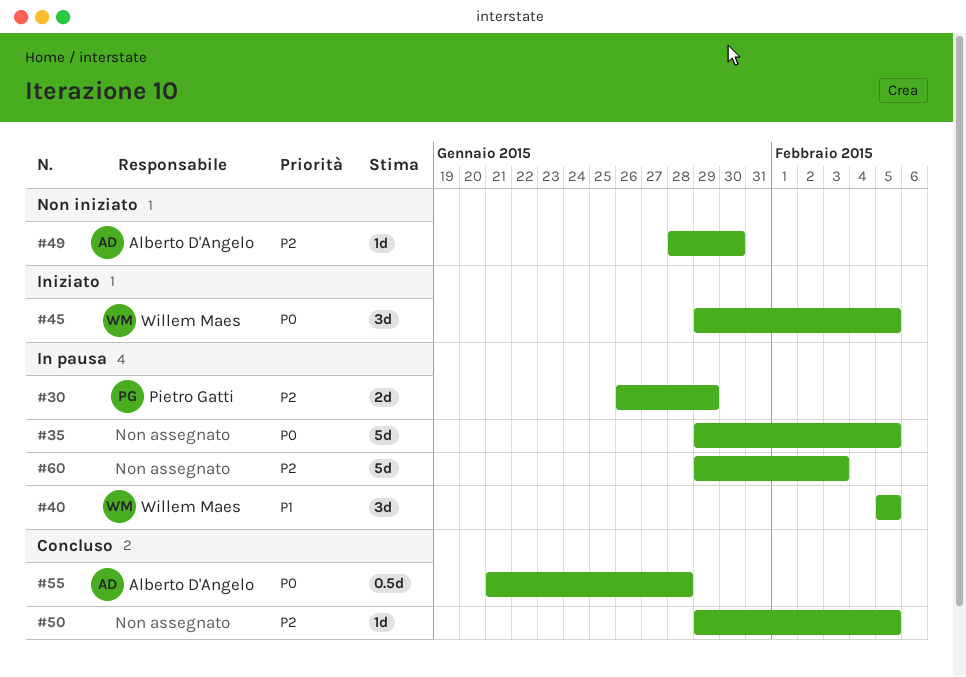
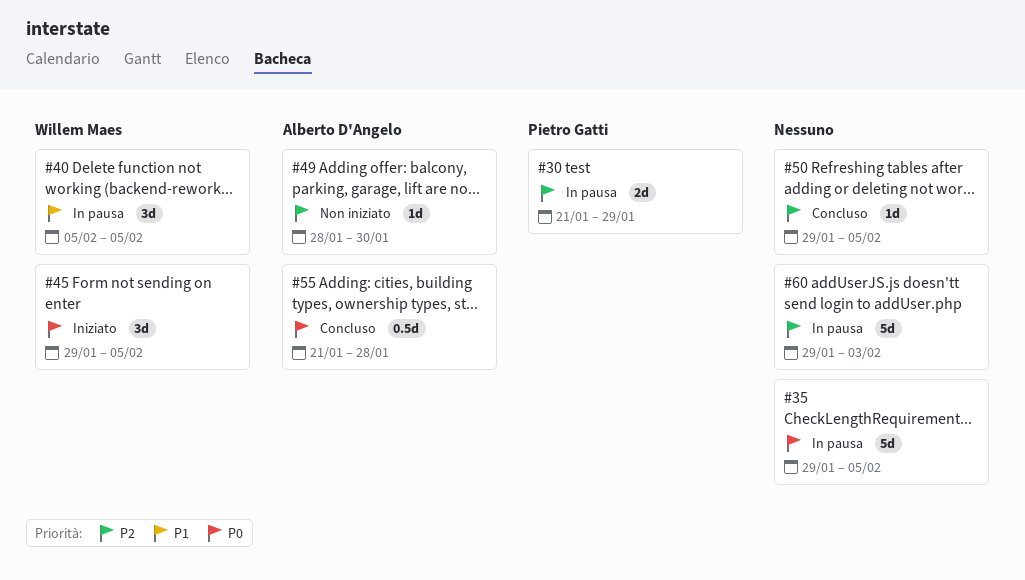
#30, start: Jan 26 -> Jan 21

